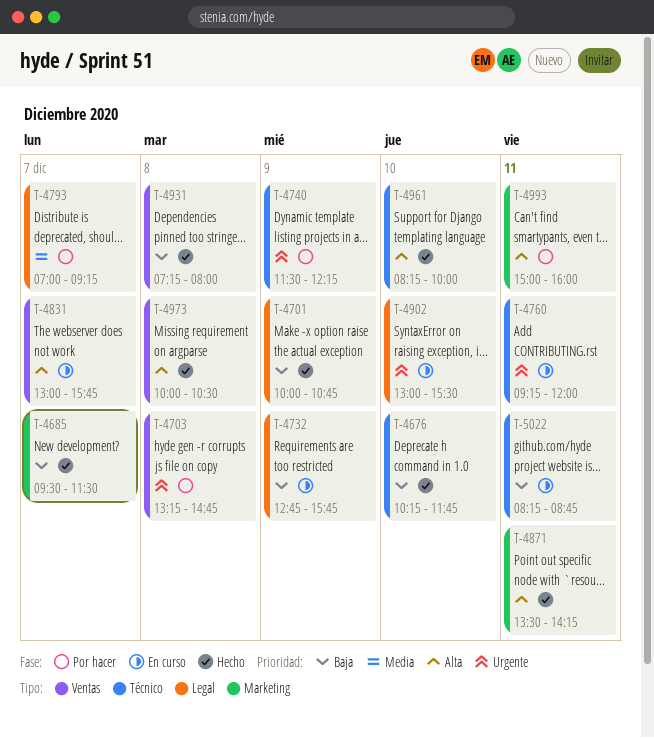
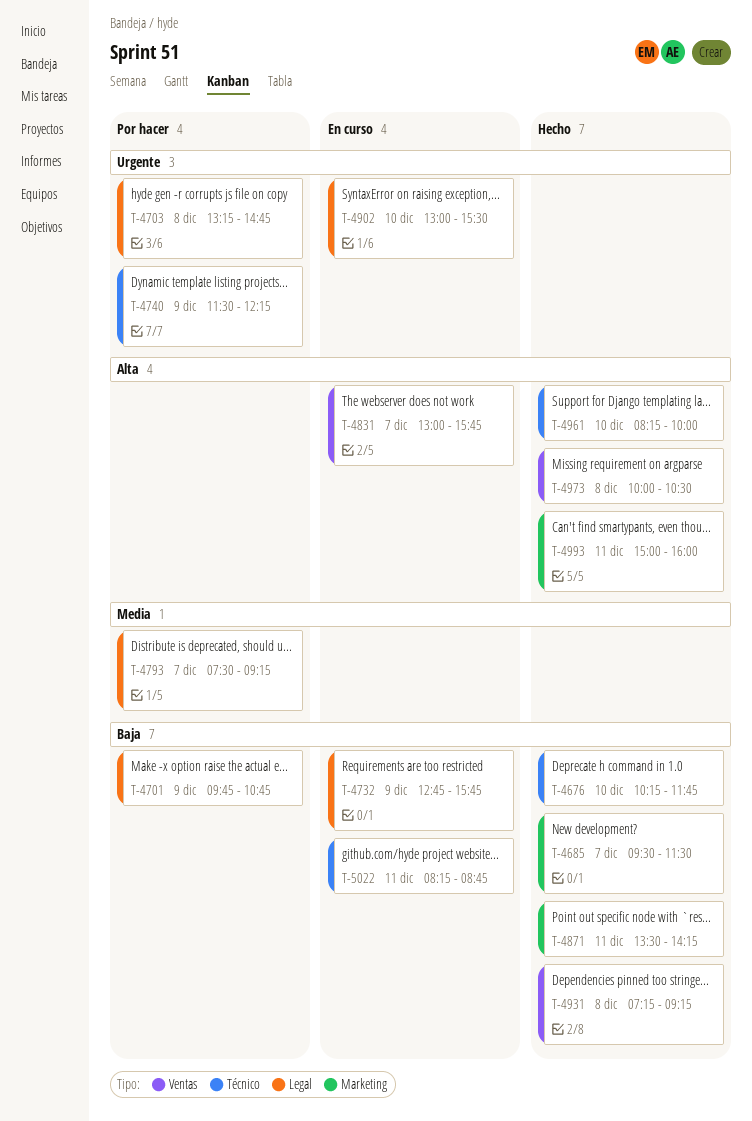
T-4701, status: Hecho -> Por hacer
T-4701, begins: 10:00 -> 09:45
T-4703, label: Ventas -> Legal
T-4760: present -> none
T-4793, begins: 07:00 -> 07:30
T-4871, priority: Alta -> Baja
T-4931, ends: 08:00 -> 09:15
T-4993, status: Por hacer -> Hecho

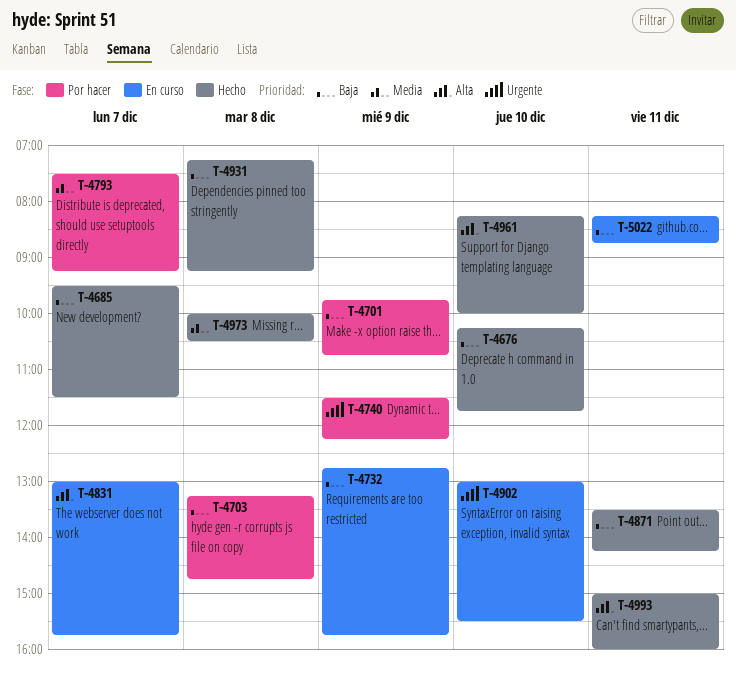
T-4703, priority: Urgente -> Baja
T-4973, priority: Alta -> Media

